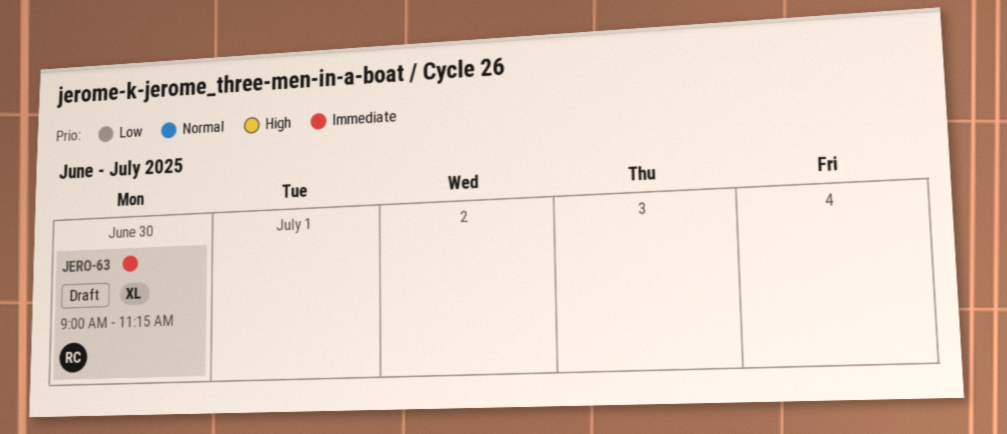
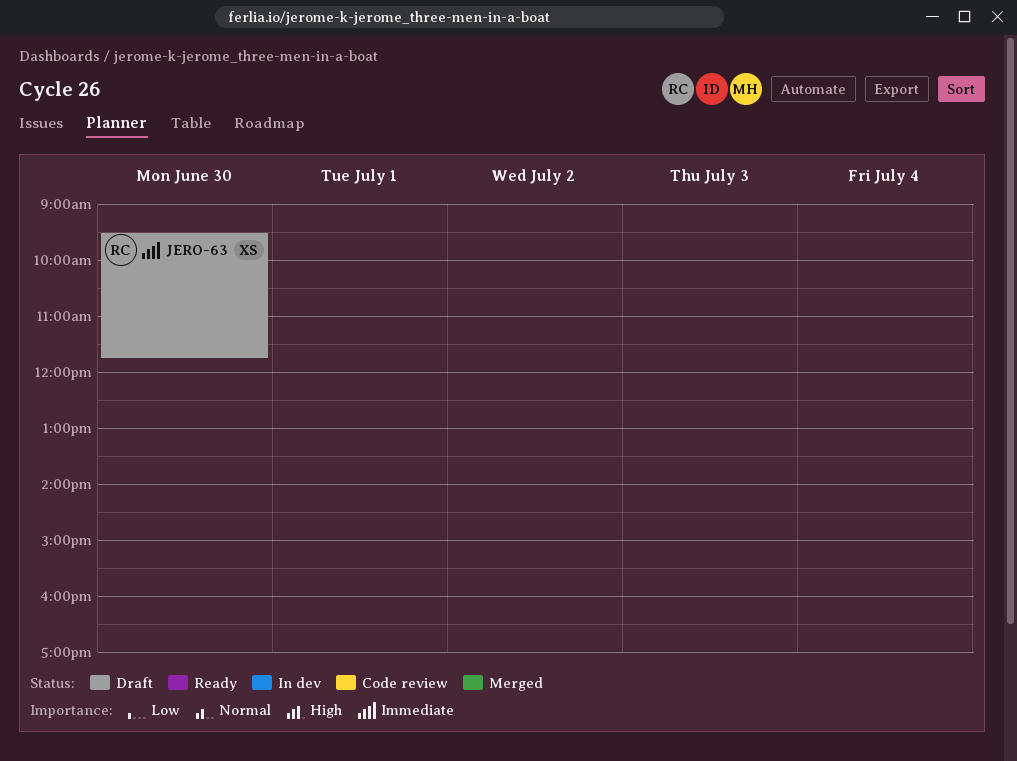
JERO-63, estimate: XL -> XS
JERO-63, begins: 09:00 -> 09:30
JERO-63, ends: 11:15 -> 11:45

